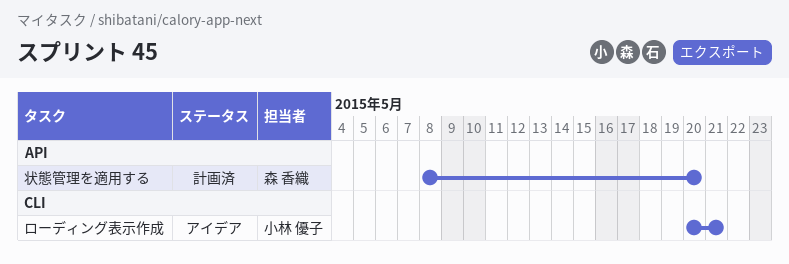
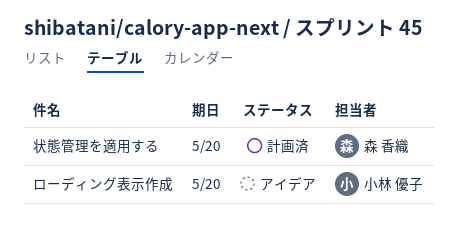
ローディング表示作成, due: May 21 -> May 20

